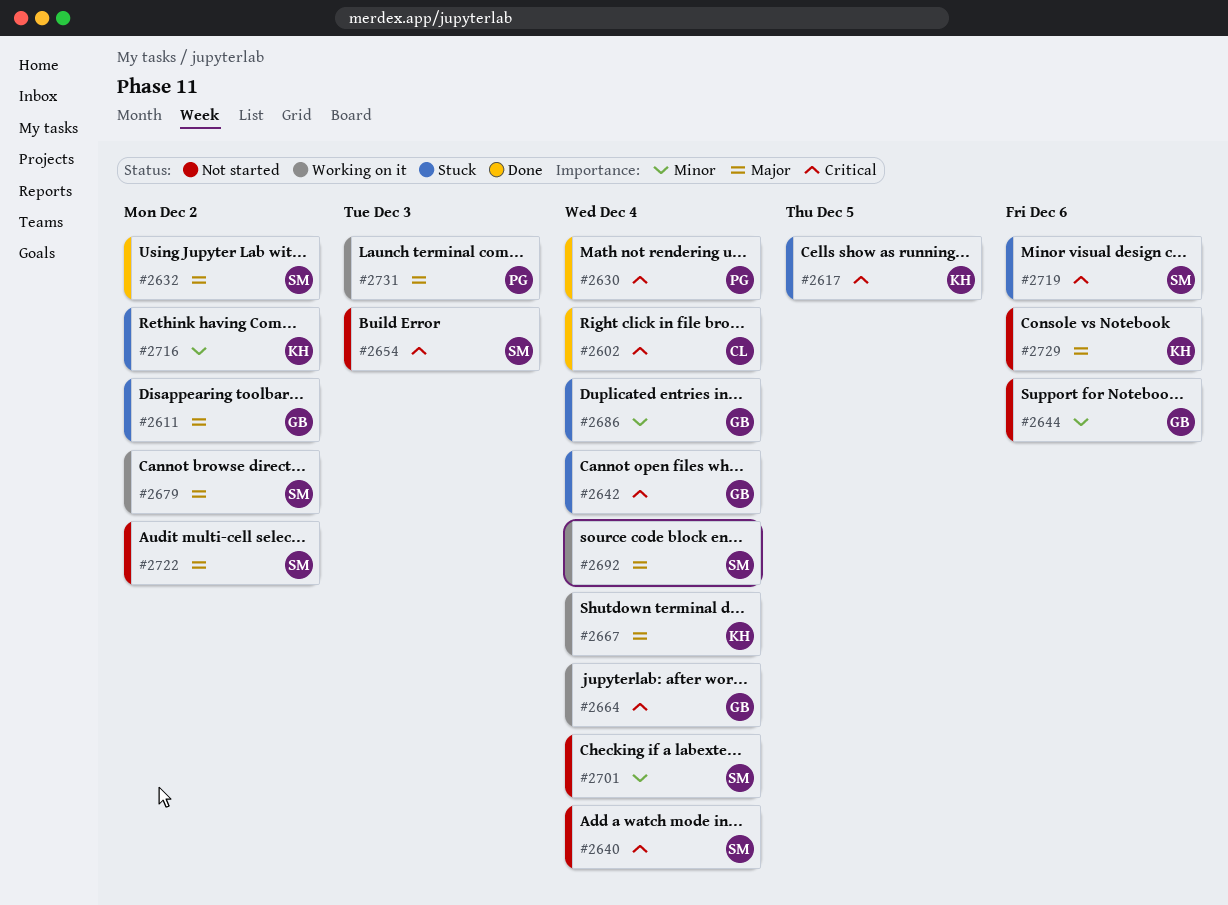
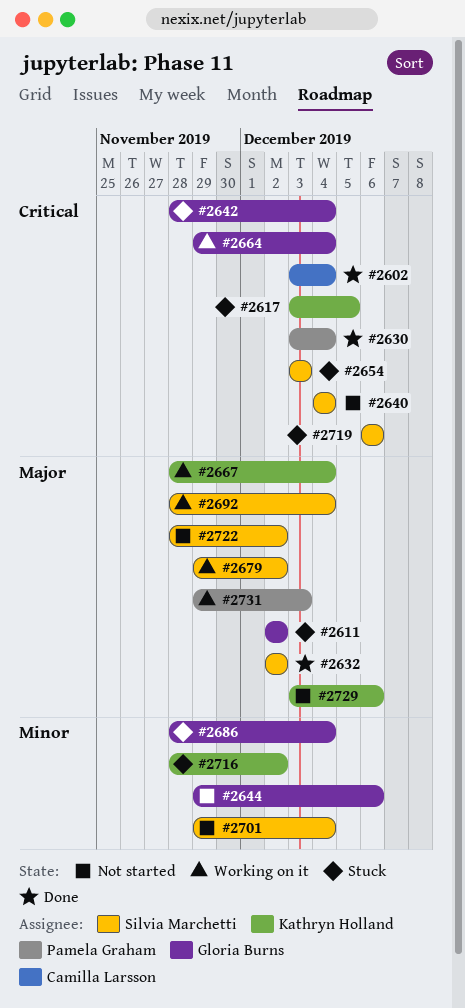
#2654, status: Not started -> Stuck

